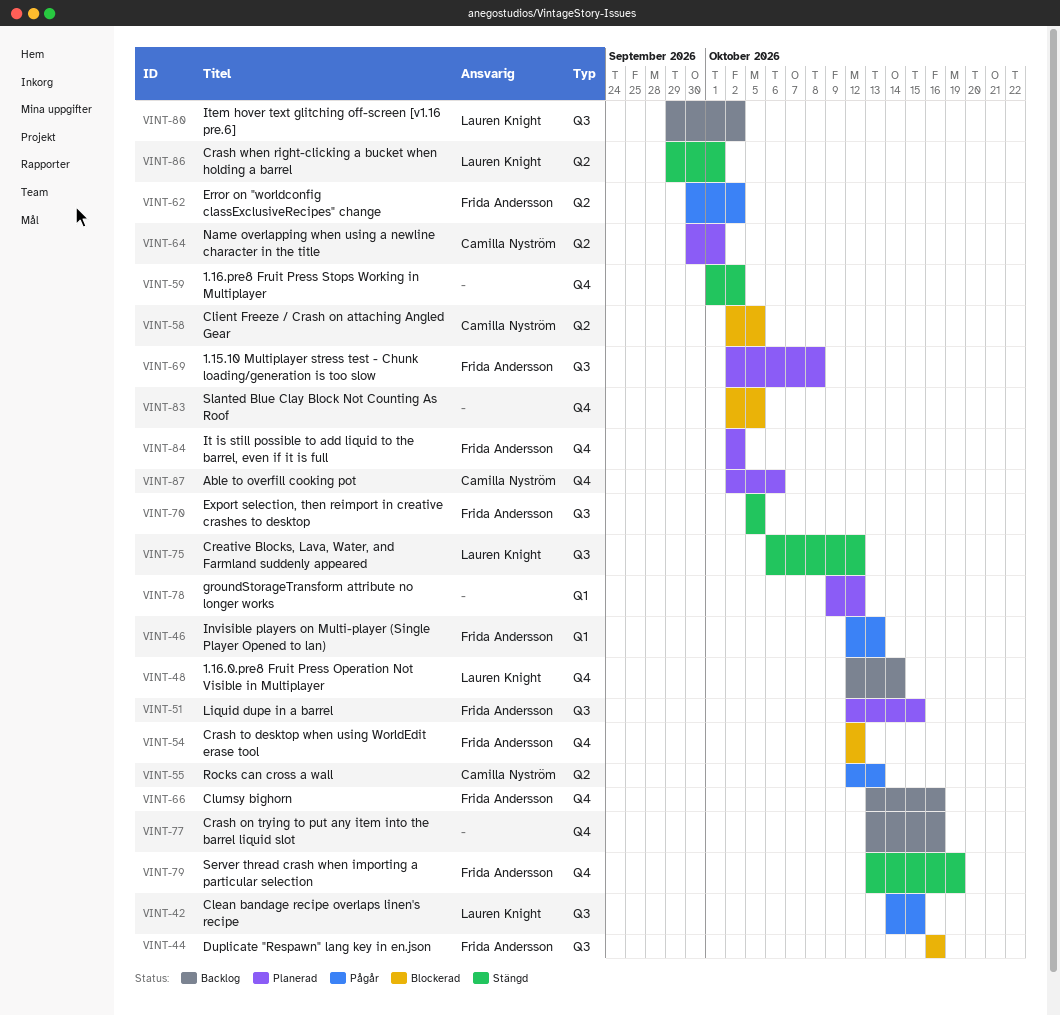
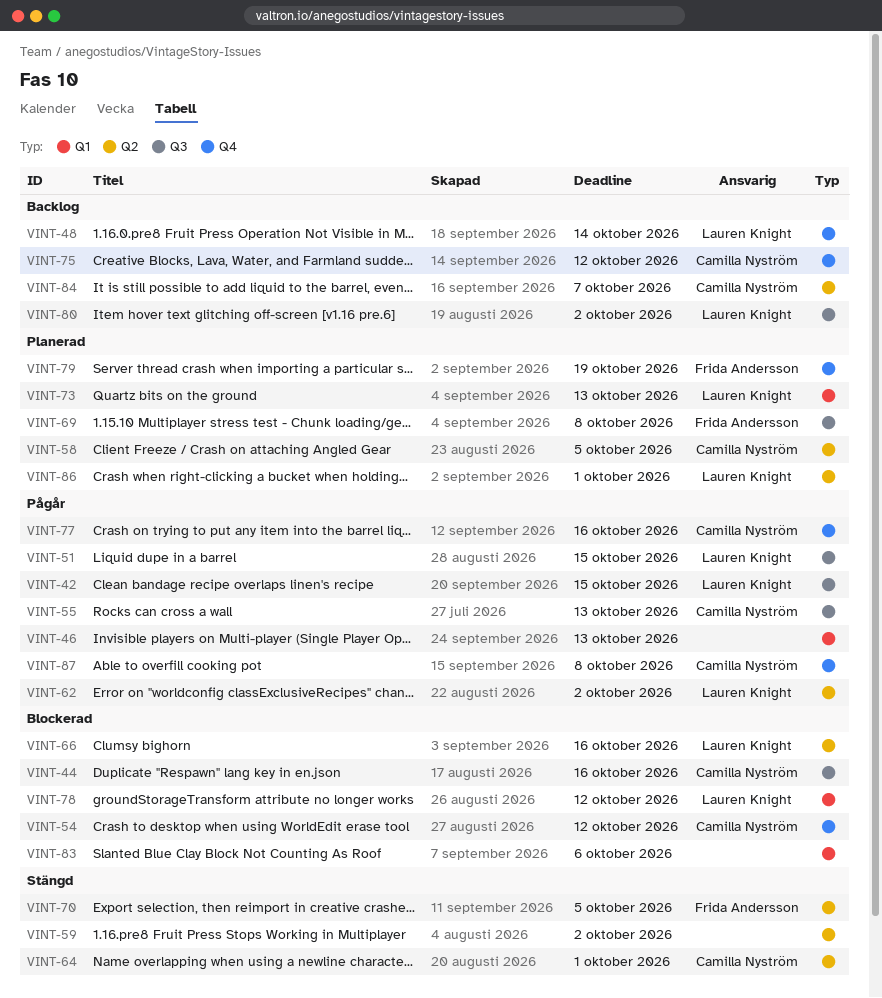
VINT-44, owner: Frida Andersson -> Camilla Nyström
VINT-46, owner: Frida Andersson -> none
VINT-51, status: Planerad -> Pågår
VINT-51, owner: Frida Andersson -> Lauren Knight
VINT-54, owner: Frida Andersson -> Camilla Nyström
VINT-55, label: Q2 -> Q3
VINT-58, status: Blockerad -> Planerad
VINT-59, label: Q4 -> Q2
VINT-62, owner: Frida Andersson -> Lauren Knight
VINT-64, status: Planerad -> Stängd
VINT-66, status: Backlog -> Blockerad
VINT-66, owner: Frida Andersson -> Lauren Knight
VINT-66, label: Q4 -> Q2
VINT-70, label: Q3 -> Q2
VINT-73: none -> present
VINT-75, status: Stängd -> Backlog
VINT-75, owner: Lauren Knight -> Camilla Nyström
VINT-75, label: Q3 -> Q4
VINT-77, status: Backlog -> Pågår
VINT-77, owner: none -> Camilla Nyström
VINT-78, status: Planerad -> Blockerad
VINT-78, owner: none -> Lauren Knight
VINT-79, status: Stängd -> Planerad
VINT-83, label: Q4 -> Q1
VINT-83, due: Oct 5 -> Oct 6
VINT-84, status: Planerad -> Backlog
VINT-84, owner: Frida Andersson -> Camilla Nyström
VINT-84, label: Q4 -> Q2
VINT-84, due: Oct 2 -> Oct 7
VINT-86, status: Stängd -> Planerad
VINT-87, status: Planerad -> Pågår
VINT-87, due: Oct 6 -> Oct 8

